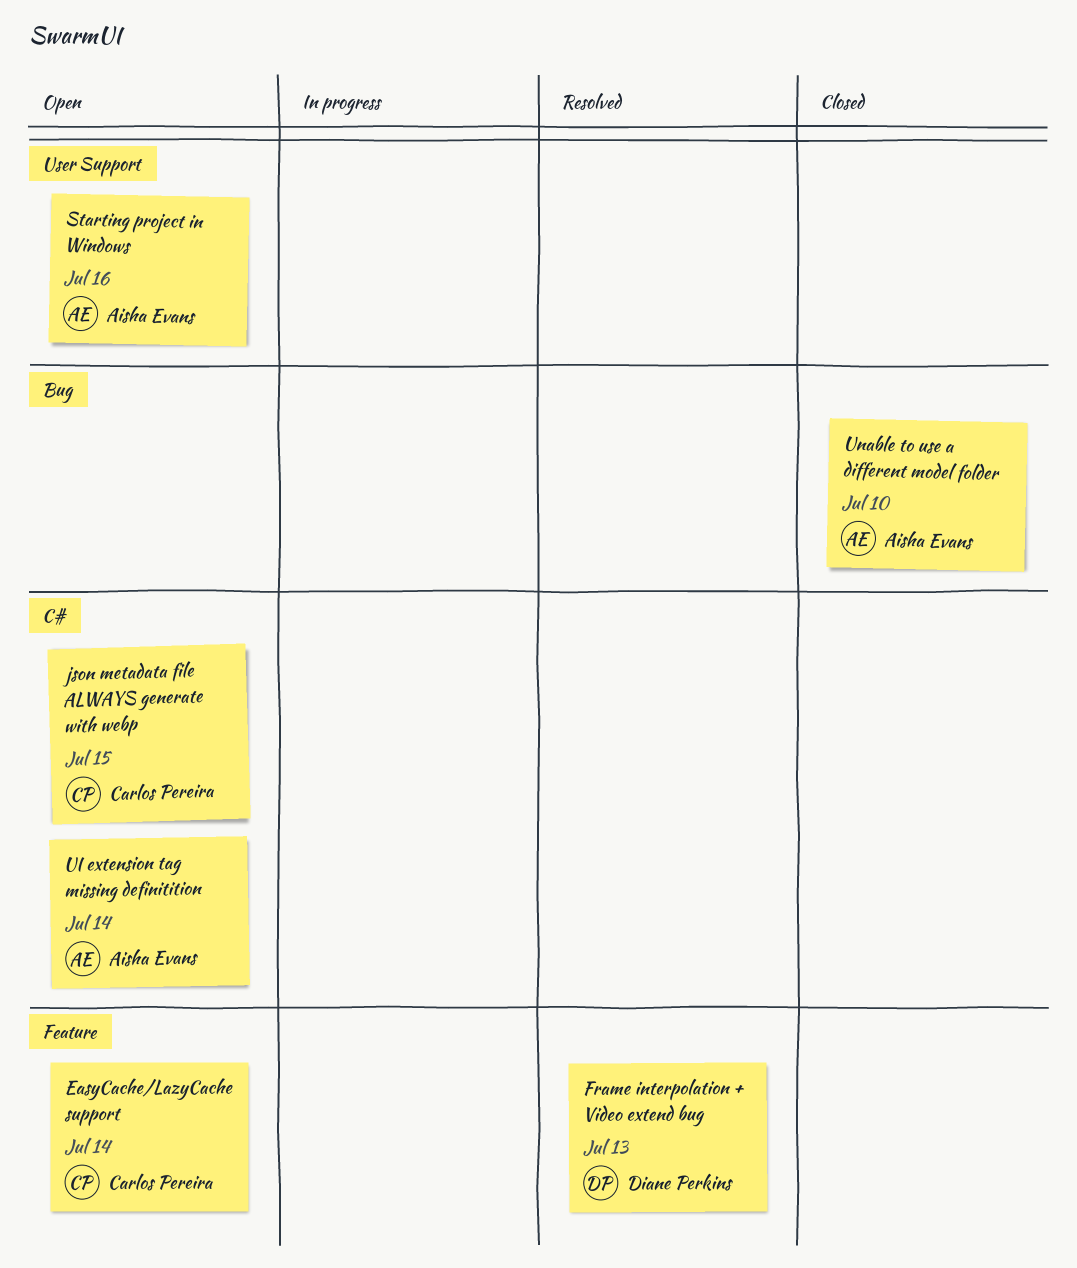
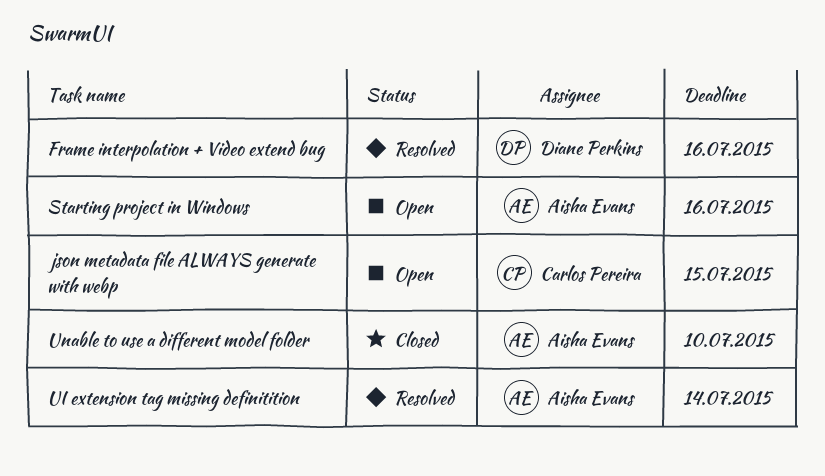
EasyCache/LazyCache support: present -> none
Frame interpolation + Video extend bug, due: Jul 13 -> Jul 16
UI extension tag missing definitition, status: Open -> Resolved

